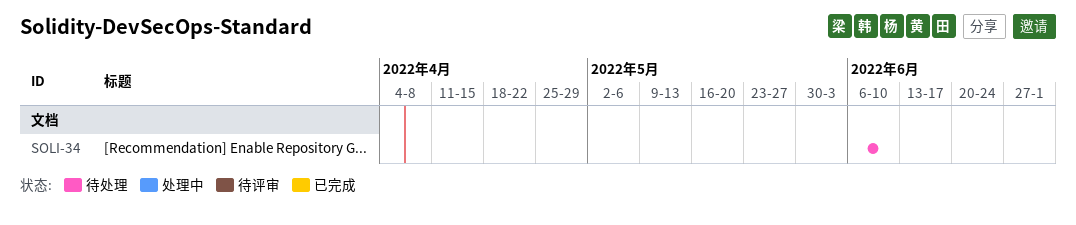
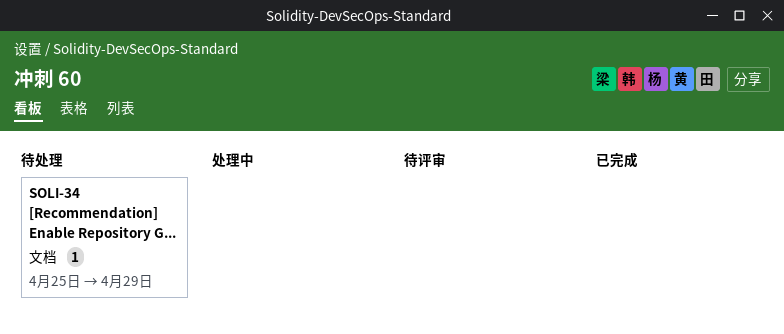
SOLI-34, start: Jun 6 -> Apr 25
SOLI-34, due: Jun 10 -> Apr 29

